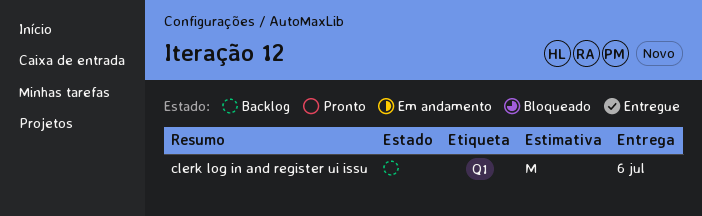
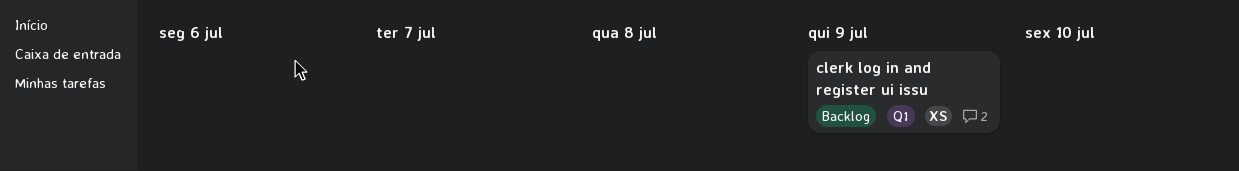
clerk log in and register ui issu, estimate: M -> XS
clerk log in and register ui issu, due: Jul 6 -> Jul 9

